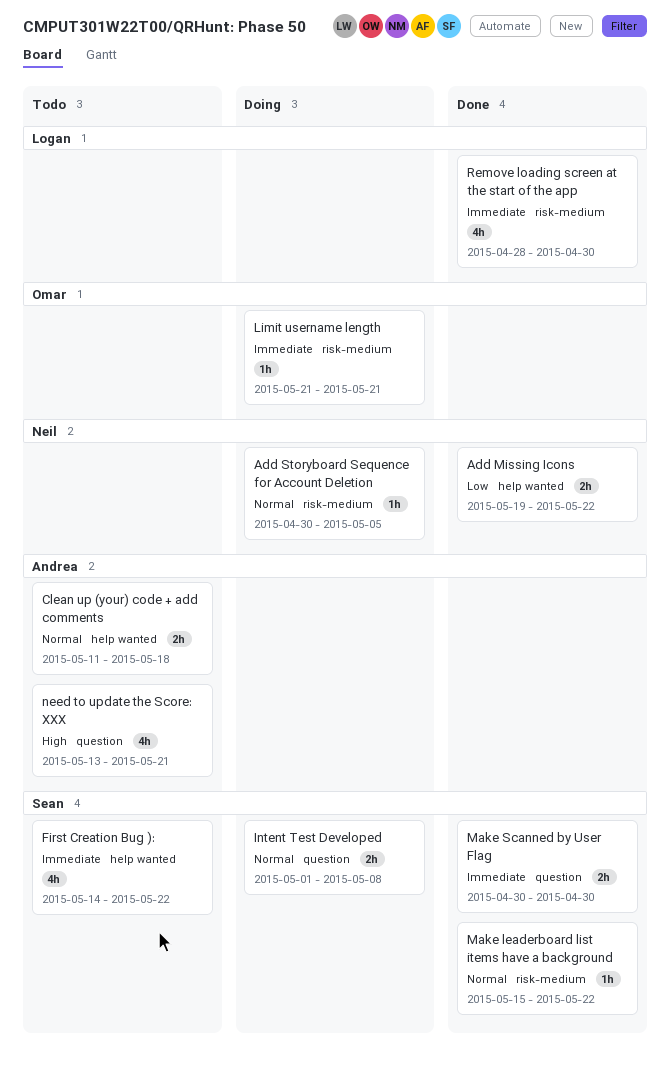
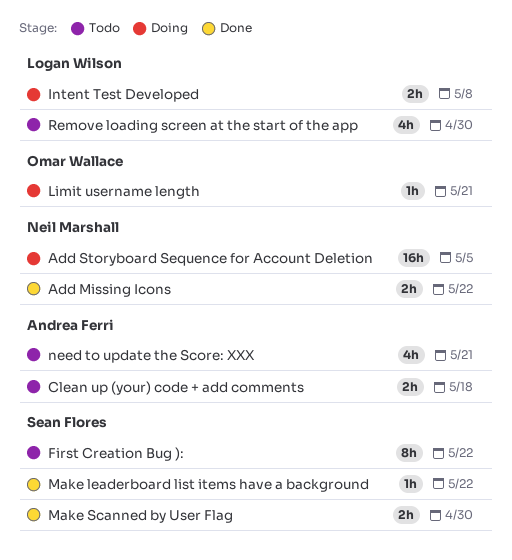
Add Storyboard Sequence for Account Deletion, estimate: 1h -> 16h
First Creation Bug ):, estimate: 4h -> 8h
Intent Test Developed, owner: Sean Flores -> Logan Wilson
Remove loading screen at the start of the app, status: Done -> Todo

